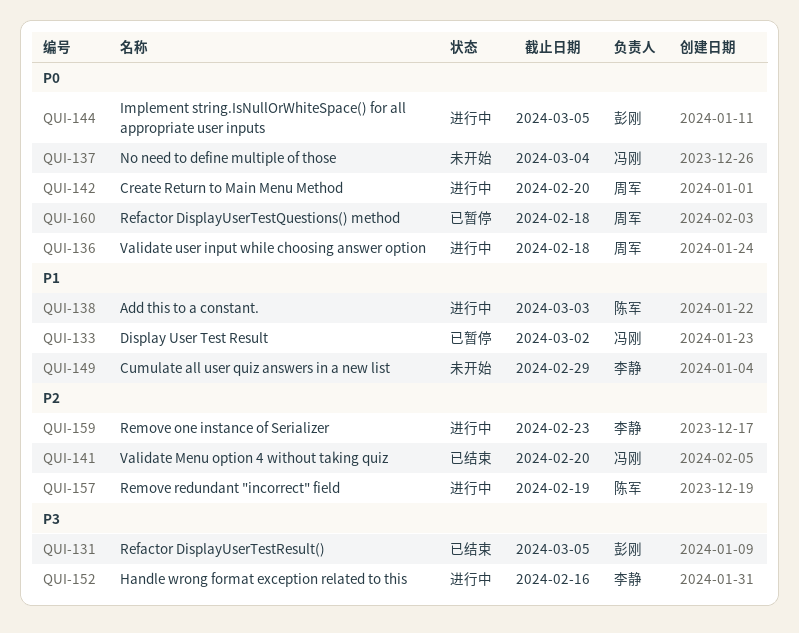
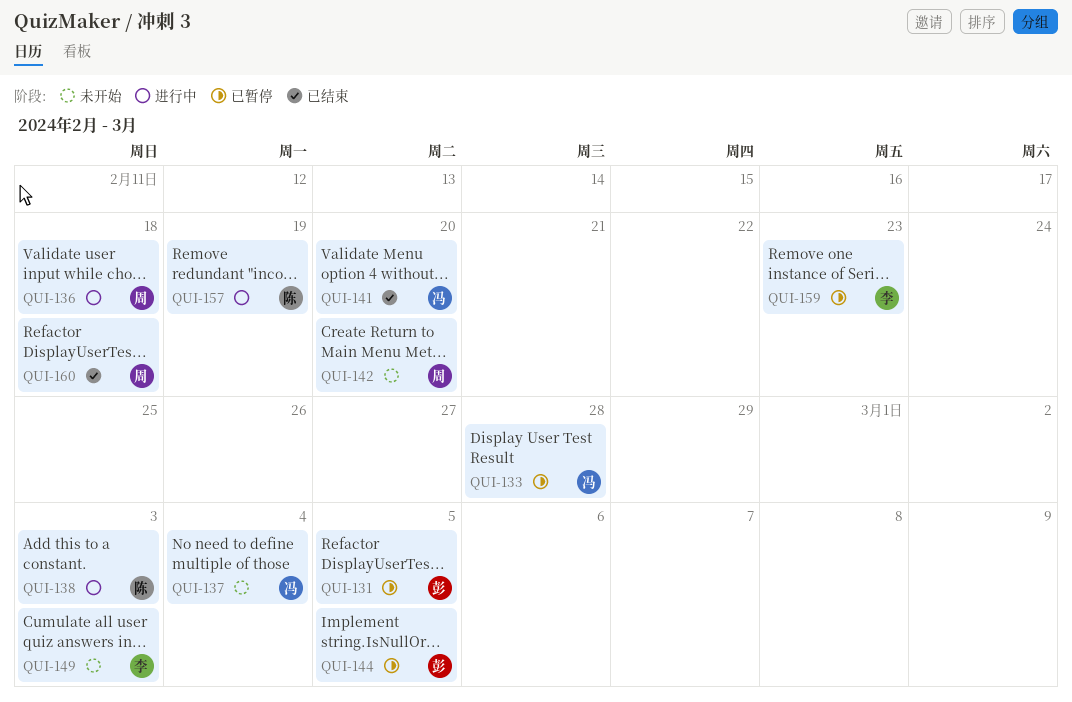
QUI-131, status: 已结束 -> 已暂停
QUI-133, due: Mar 2 -> Feb 28
QUI-142, status: 进行中 -> 未开始
QUI-144, status: 进行中 -> 已暂停
QUI-149, due: Feb 29 -> Mar 3
QUI-152: present -> none
QUI-159, status: 进行中 -> 已暂停
QUI-160, status: 已暂停 -> 已结束

